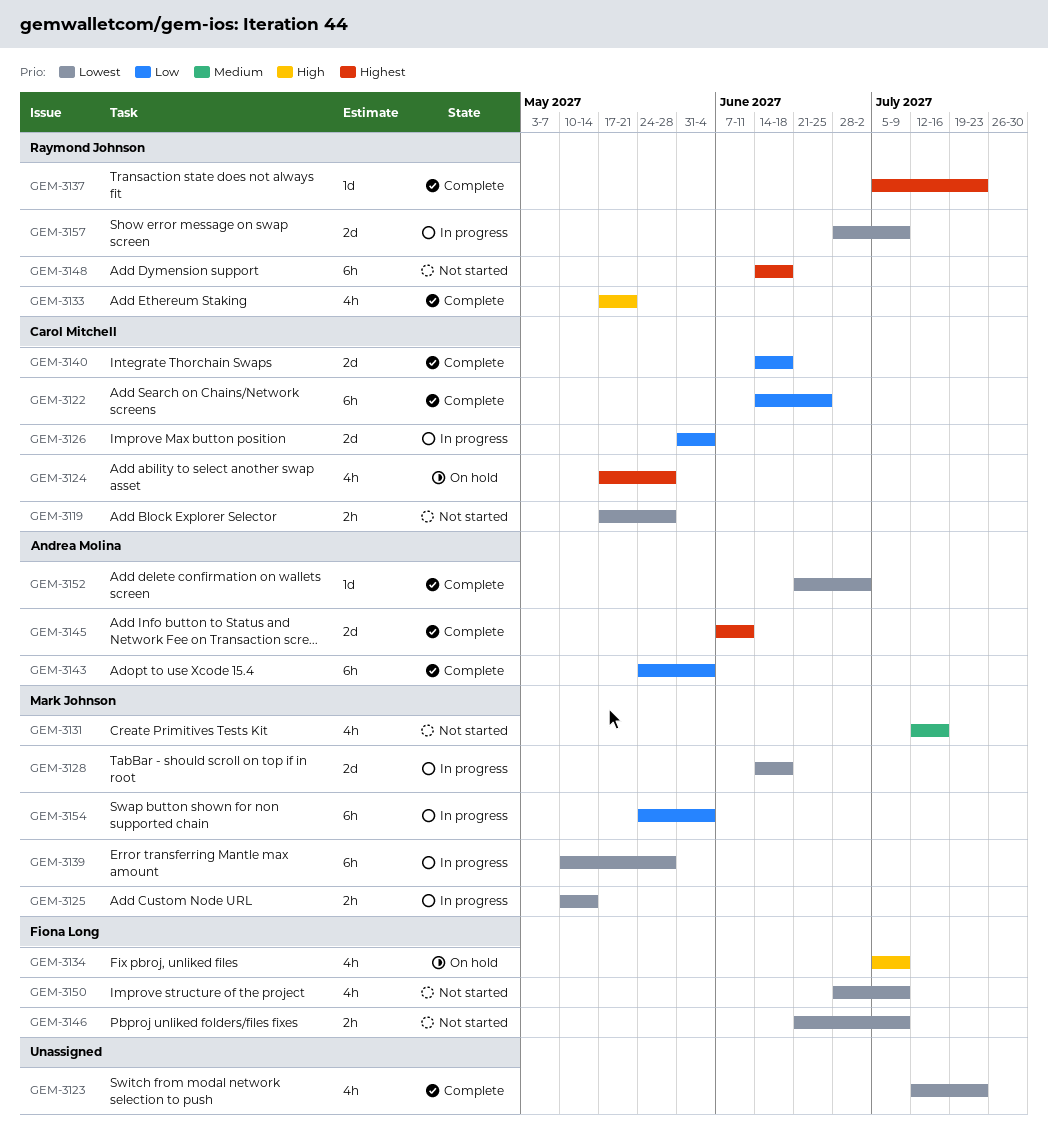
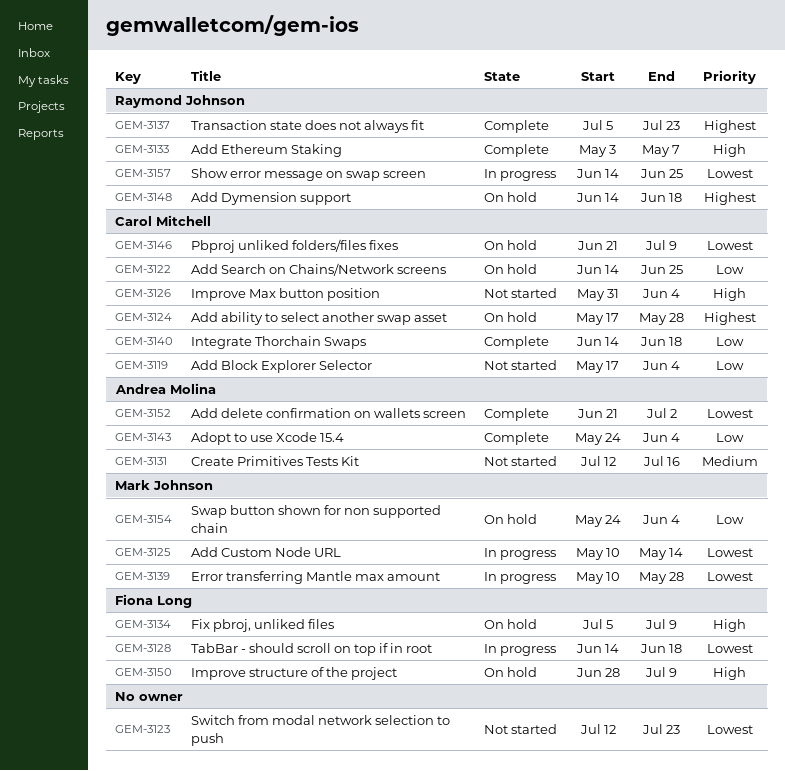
GEM-3119, priority: Lowest -> Low
GEM-3119, due: May 28 -> Jun 4
GEM-3122, status: Complete -> On hold
GEM-3123, status: Complete -> Not started
GEM-3126, status: In progress -> Not started
GEM-3126, priority: Low -> High
GEM-3128, owner: Mark Johnson -> Fiona Long
GEM-3131, owner: Mark Johnson -> Andrea Molina
GEM-3133, start: May 17 -> May 3
GEM-3133, due: May 21 -> May 7
GEM-3145: present -> none
GEM-3146, status: Not started -> On hold
GEM-3146, owner: Fiona Long -> Carol Mitchell
GEM-3148, status: Not started -> On hold
GEM-3150, status: Not started -> On hold
GEM-3150, priority: Lowest -> High
GEM-3154, status: In progress -> On hold
GEM-3157, start: Jun 28 -> Jun 14
GEM-3157, due: Jul 9 -> Jun 25

